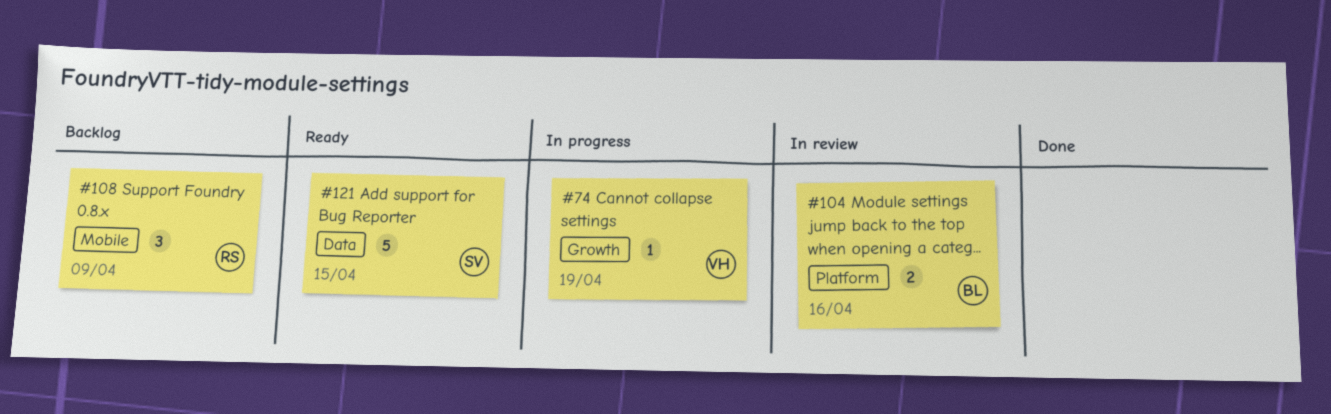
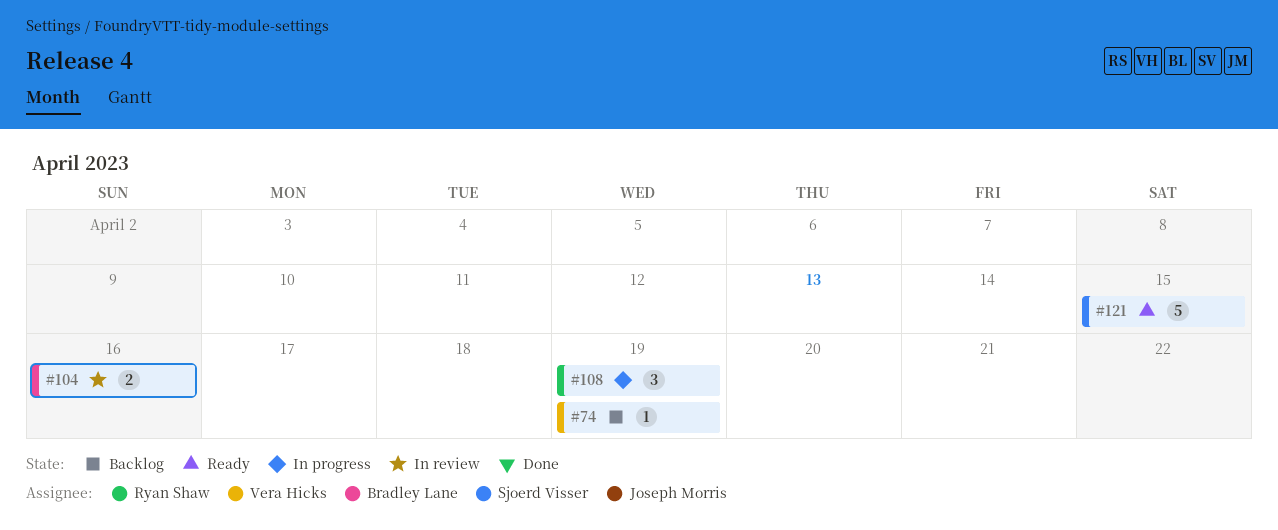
#74, status: In progress -> Backlog
#108, status: Backlog -> In progress
#108, due: Apr 9 -> Apr 19

